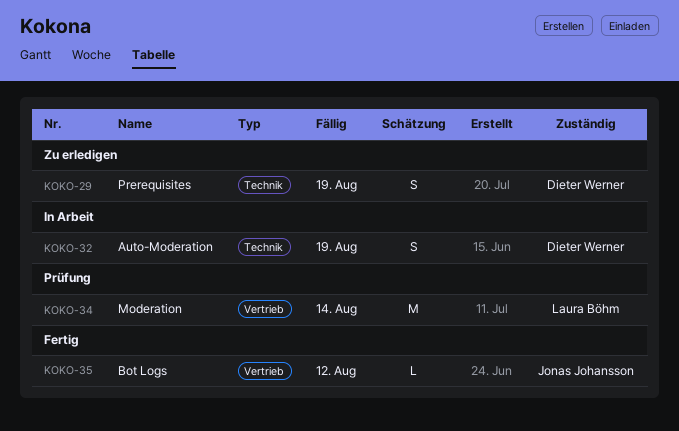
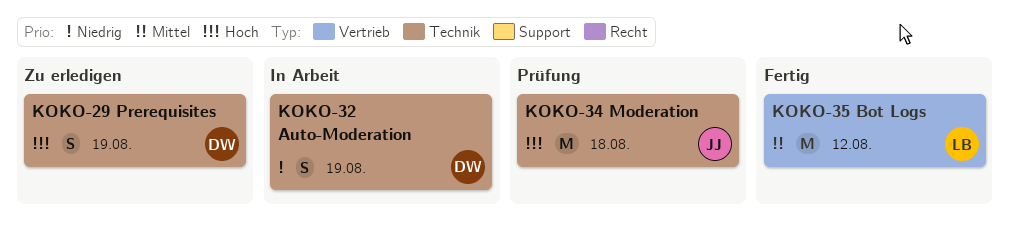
KOKO-34, owner: Laura Böhm -> Jonas Johansson
KOKO-34, label: Vertrieb -> Technik
KOKO-34, due: Aug 14 -> Aug 18
KOKO-35, owner: Jonas Johansson -> Laura Böhm
KOKO-35, estimate: L -> M

